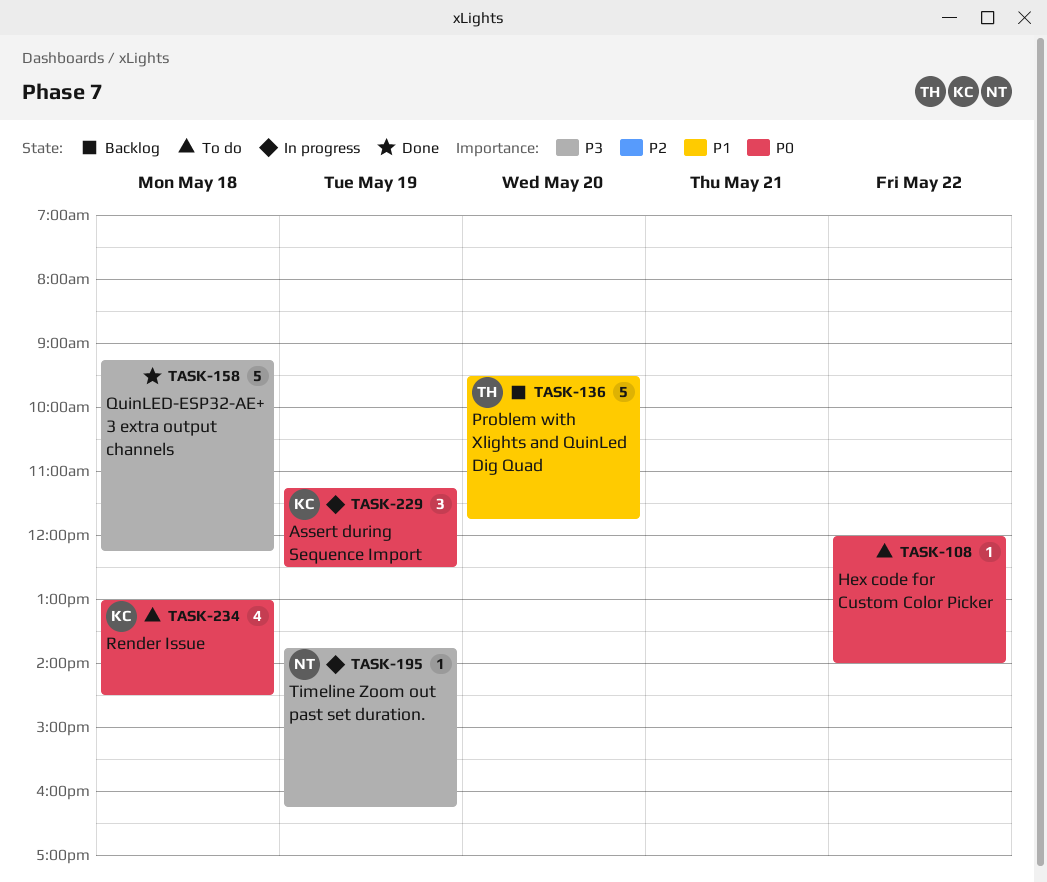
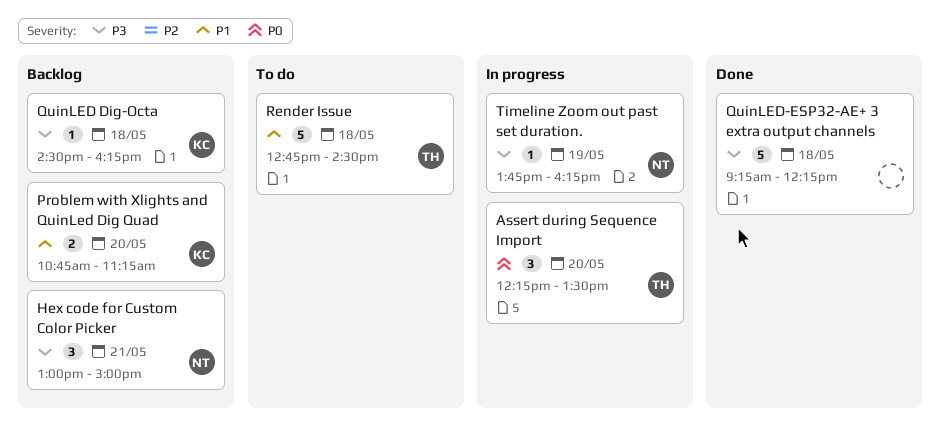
Assert during Sequence Import, owner: KC -> TH
Assert during Sequence Import, day: May 19 -> May 20
Assert during Sequence Import, begins: 11:15 -> 12:15
Assert during Sequence Import, ends: 12:30 -> 13:30
Hex code for Custom Color Picker, status: To do -> Backlog
Hex code for Custom Color Picker, owner: none -> NT
Hex code for Custom Color Picker, priority: P0 -> P3
Hex code for Custom Color Picker, estimate: 1 -> 3
Hex code for Custom Color Picker, day: May 22 -> May 21
Hex code for Custom Color Picker, begins: 12:00 -> 13:00
Hex code for Custom Color Picker, ends: 14:00 -> 15:00
Problem with Xlights and QuinLed Dig Quad, owner: TH -> KC
Problem with Xlights and QuinLed Dig Quad, estimate: 5 -> 2
Problem with Xlights and QuinLed Dig Quad, begins: 09:30 -> 10:45
Problem with Xlights and QuinLed Dig Quad, ends: 11:45 -> 11:15
QuinLED Dig-Octa: none -> present
Render Issue, owner: KC -> TH
Render Issue, priority: P0 -> P1
Render Issue, estimate: 4 -> 5
Render Issue, begins: 13:00 -> 12:45

